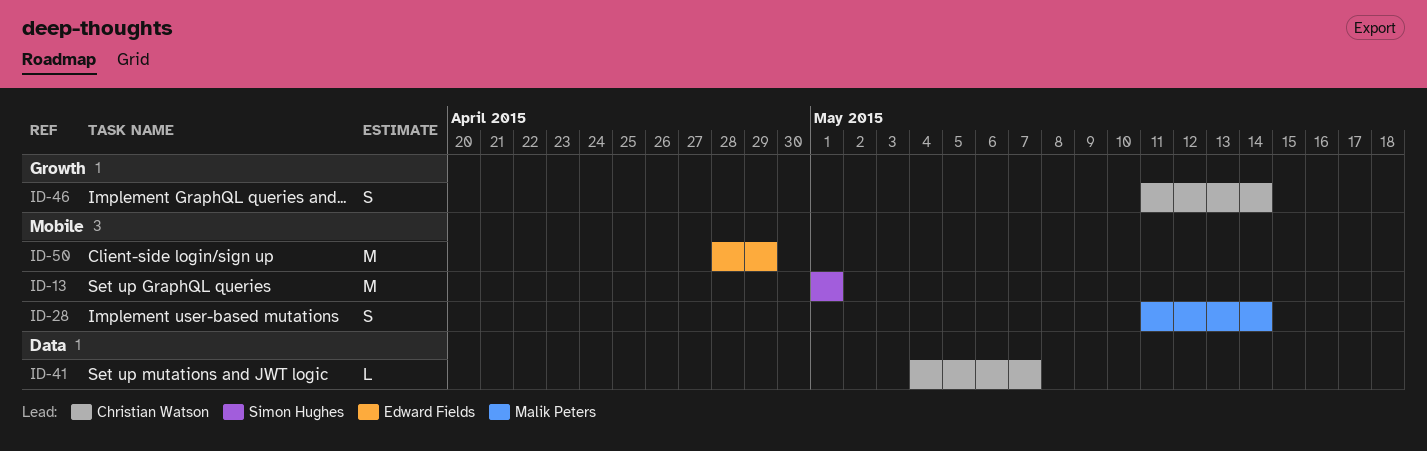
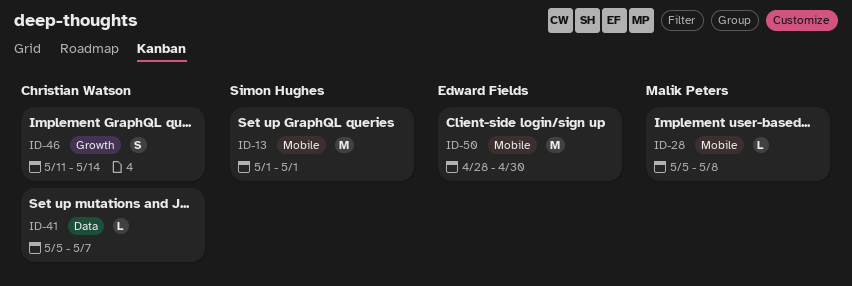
ID-28, estimate: S -> L
ID-28, start: May 11 -> May 5
ID-28, due: May 14 -> May 8
ID-41, start: May 4 -> May 5
ID-50, due: Apr 29 -> Apr 30

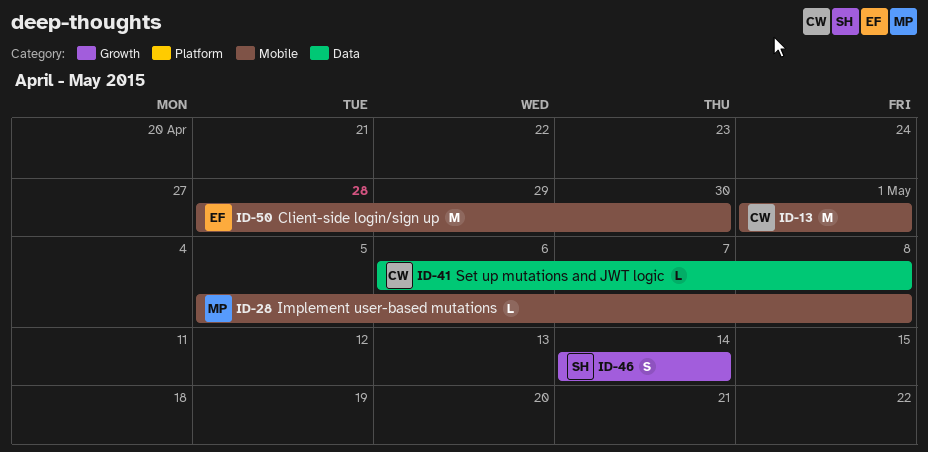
ID-13, owner: Simon Hughes -> Christian Watson
ID-41, start: May 5 -> May 6
ID-41, due: May 7 -> May 8
ID-46, owner: Christian Watson -> Simon Hughes
ID-46, start: May 11 -> May 14

